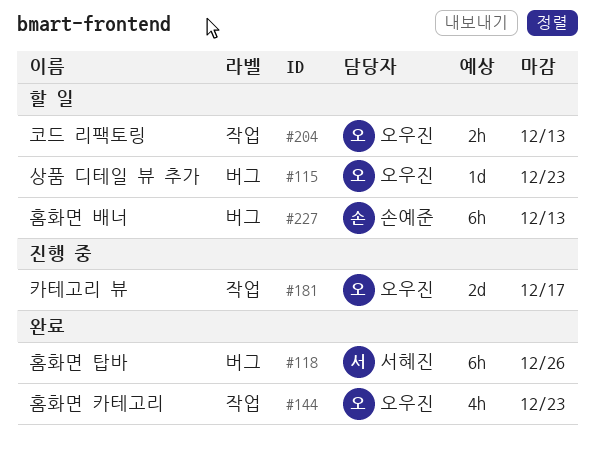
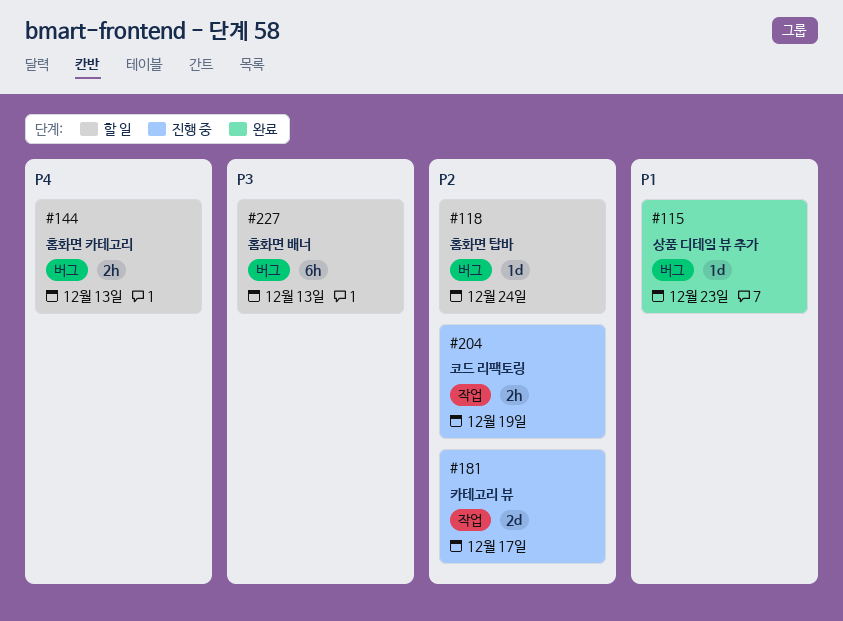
#115, status: 할 일 -> 완료
#118, status: 완료 -> 할 일
#118, estimate: 6h -> 1d
#118, due: Dec 26 -> Dec 24
#144, status: 완료 -> 할 일
#144, label: 작업 -> 버그
#144, estimate: 4h -> 2h
#144, due: Dec 23 -> Dec 13
#204, status: 할 일 -> 진행 중
#204, due: Dec 13 -> Dec 19

